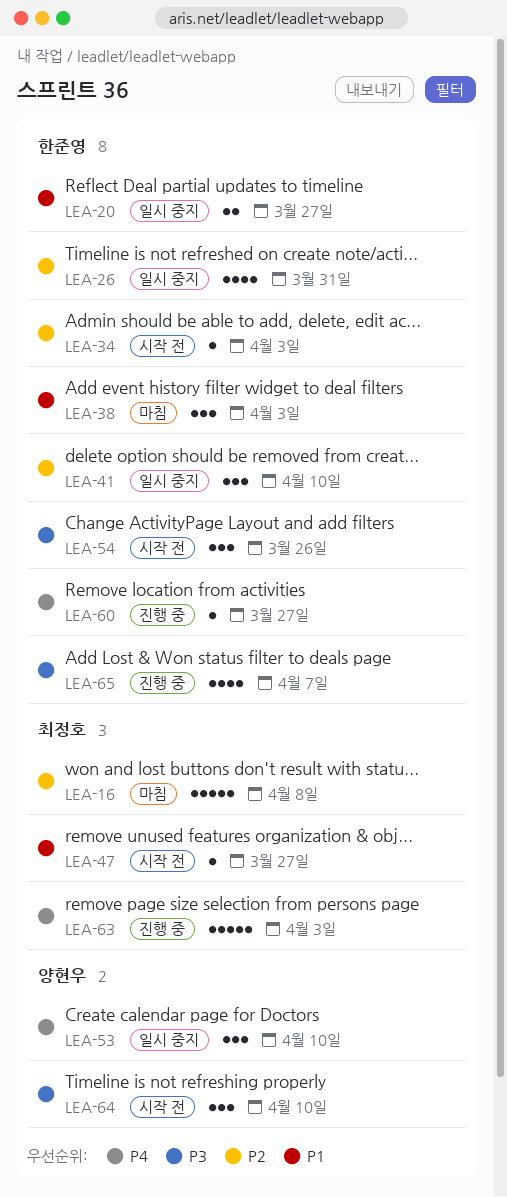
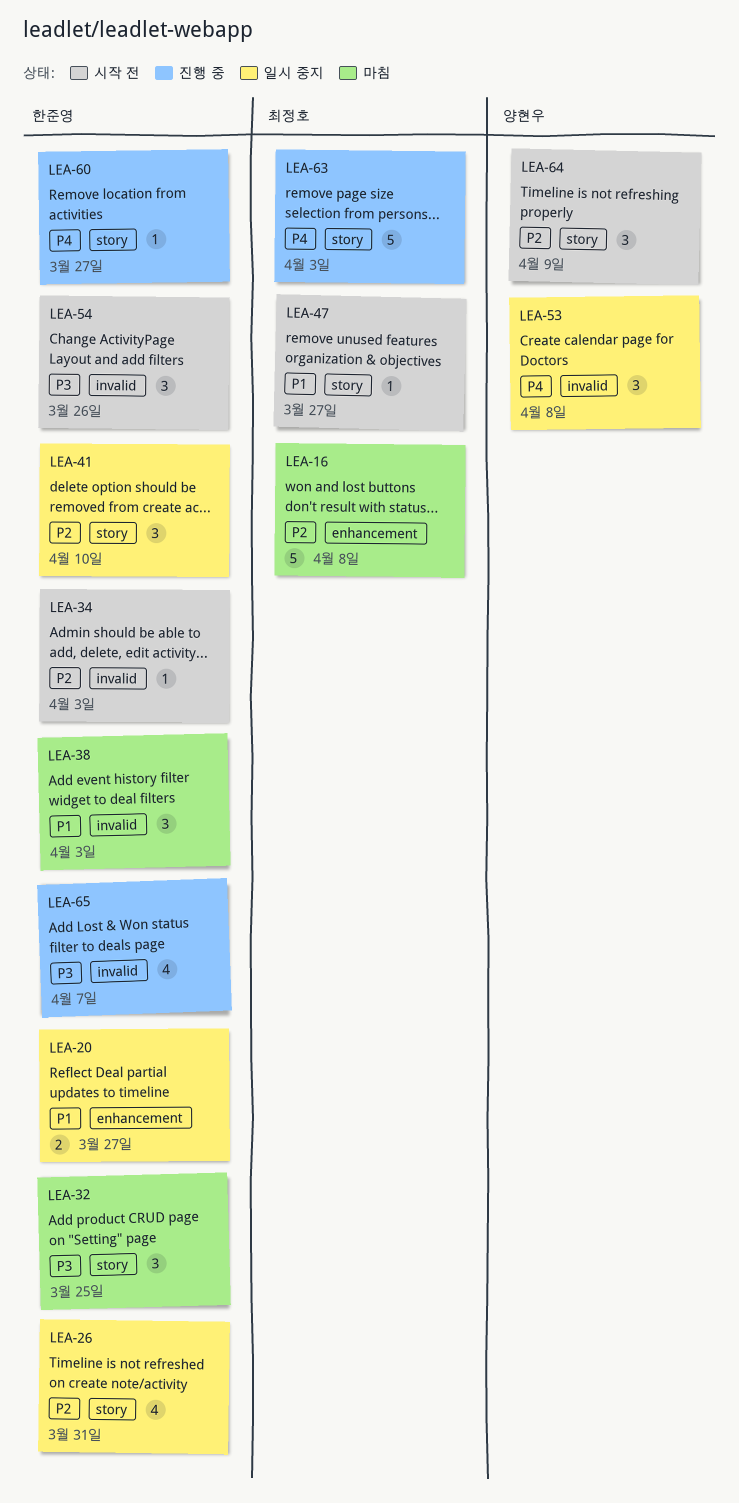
LEA-32: none -> present
LEA-53, due: Apr 10 -> Apr 8
LEA-64, priority: P3 -> P2
LEA-64, due: Apr 10 -> Apr 9

